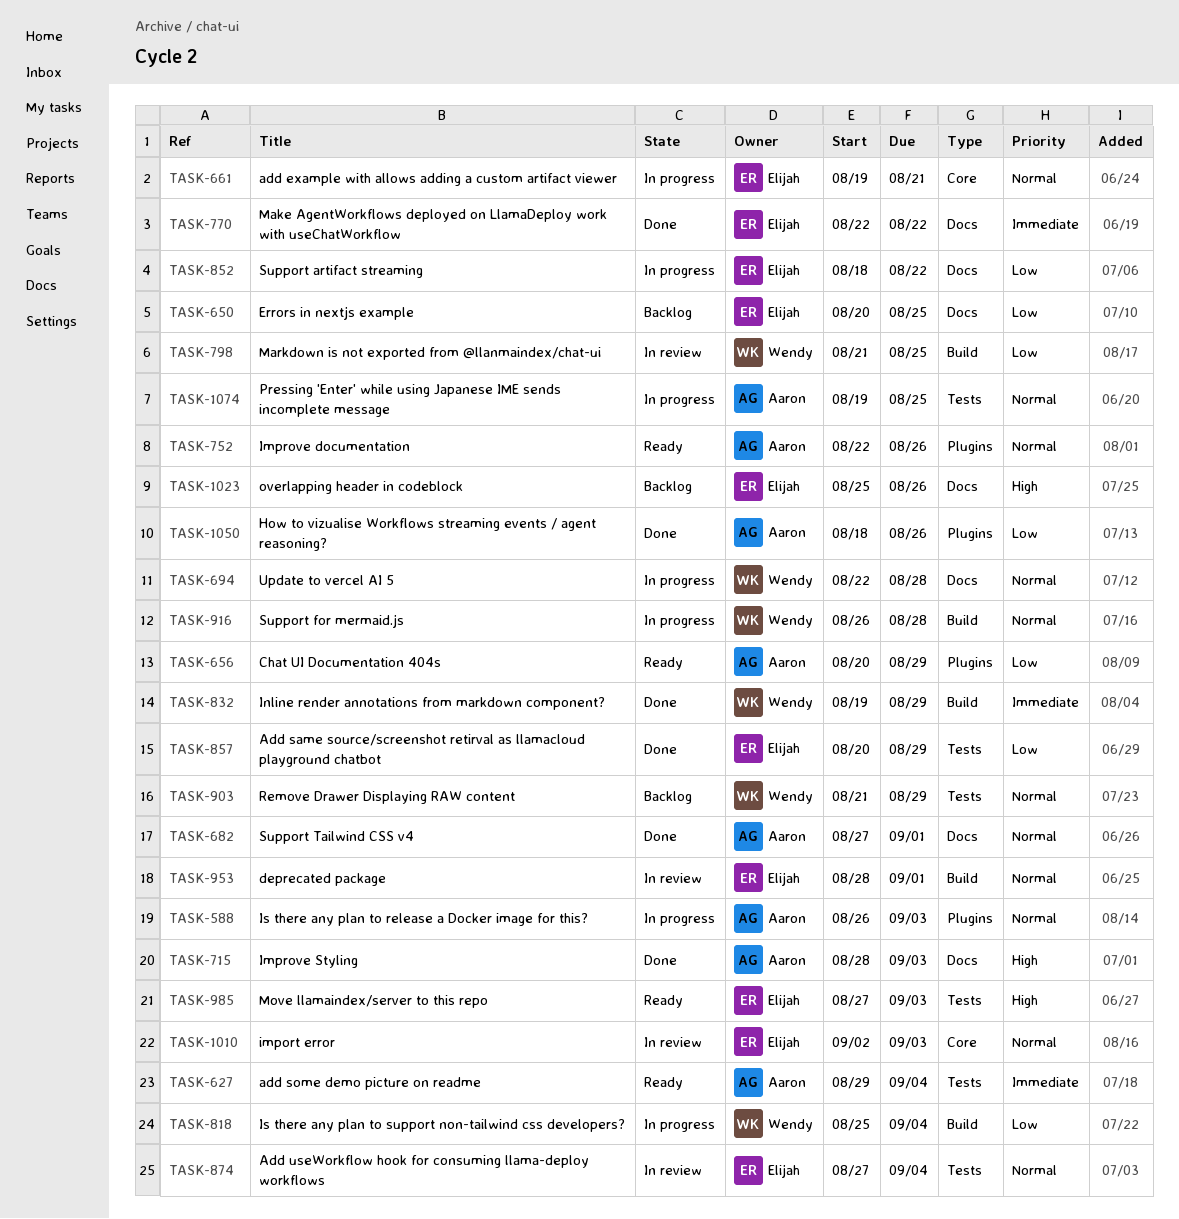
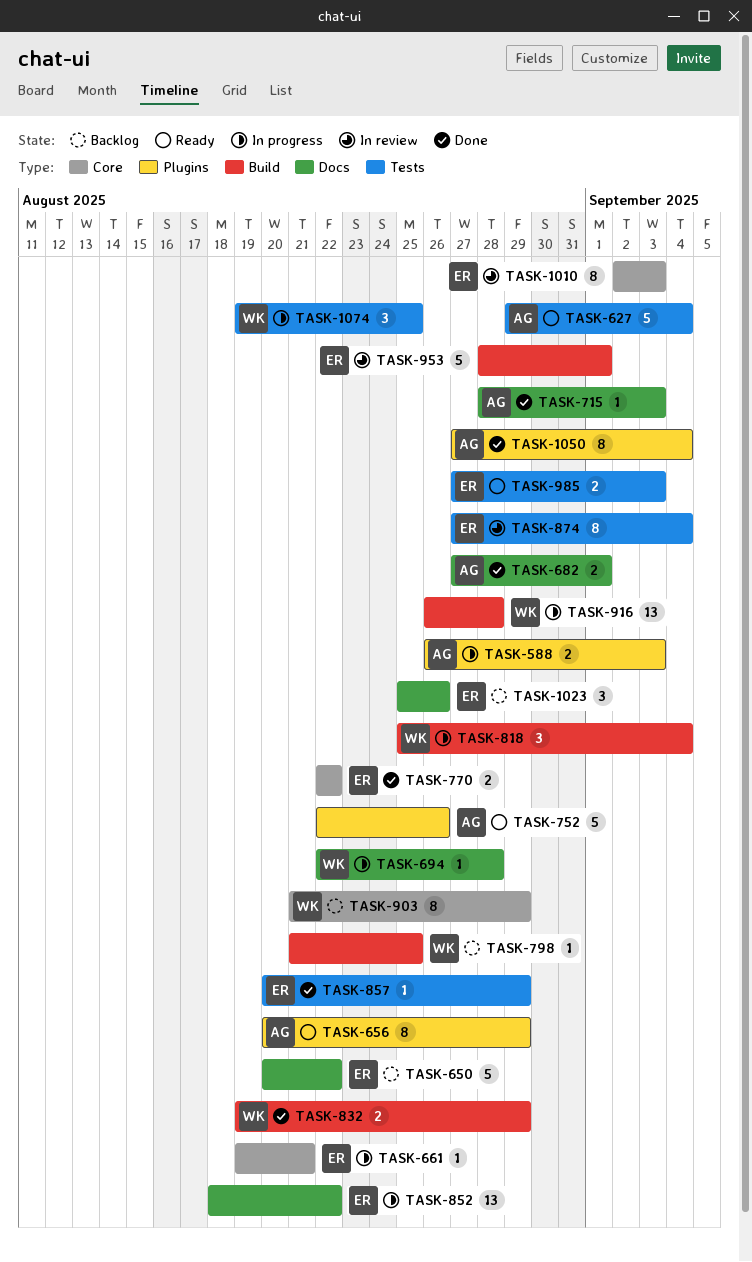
TASK-650, due: Aug 25 -> Aug 22
TASK-770, label: Docs -> Core
TASK-798, status: In review -> Backlog
TASK-903, label: Tests -> Core
TASK-1050, start: Aug 18 -> Aug 27
TASK-1050, due: Aug 26 -> Sep 4
TASK-1074, owner: Aaron -> Wendy

